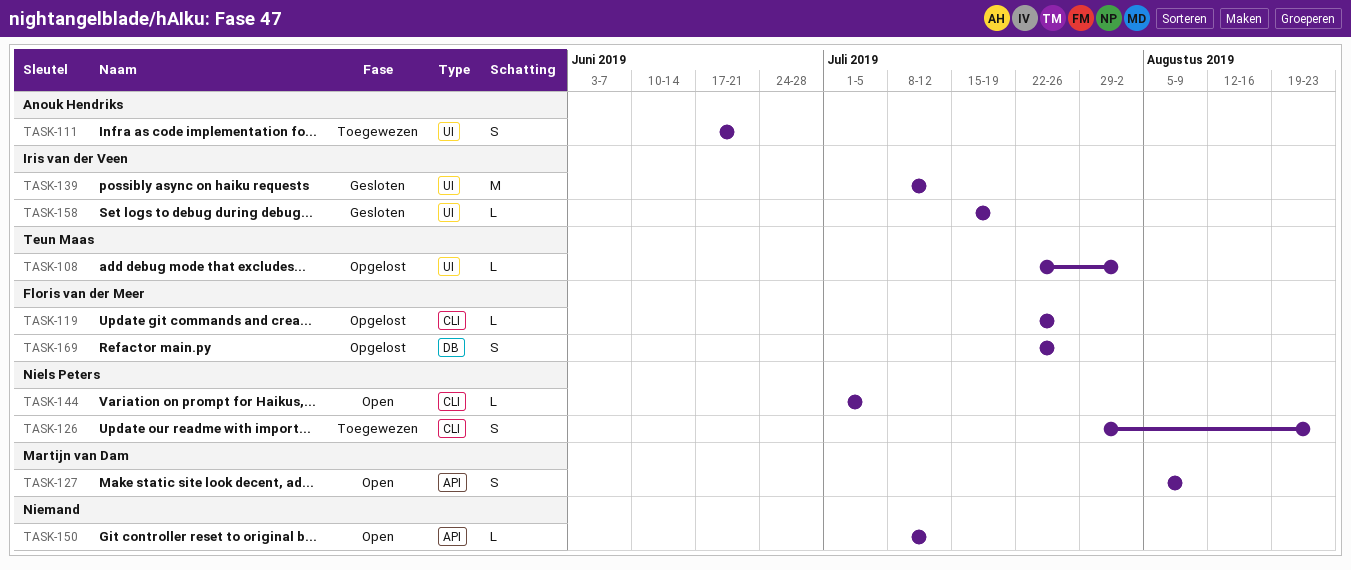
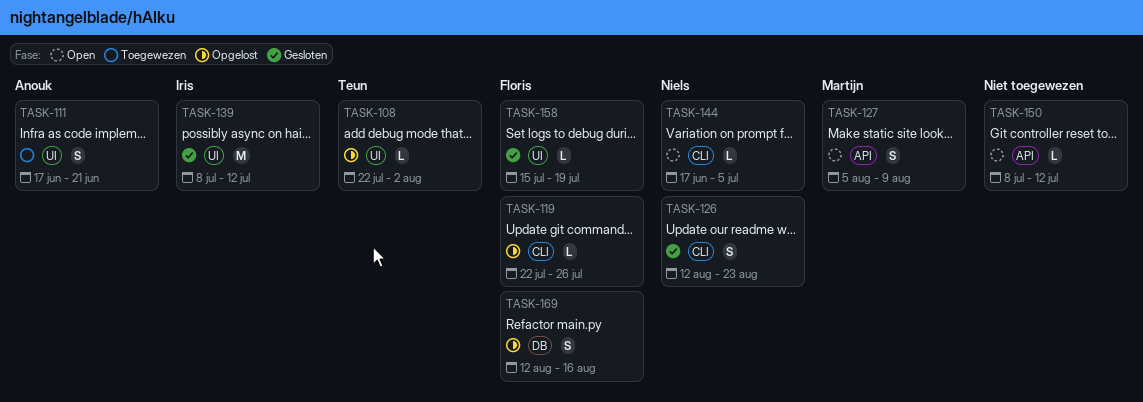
TASK-126, status: Toegewezen -> Gesloten
TASK-126, start: Jul 29 -> Aug 12
TASK-144, start: Jul 1 -> Jun 17
TASK-158, owner: Iris van der Veen -> Floris van der Meer
TASK-169, start: Jul 22 -> Aug 12
TASK-169, due: Jul 26 -> Aug 16

